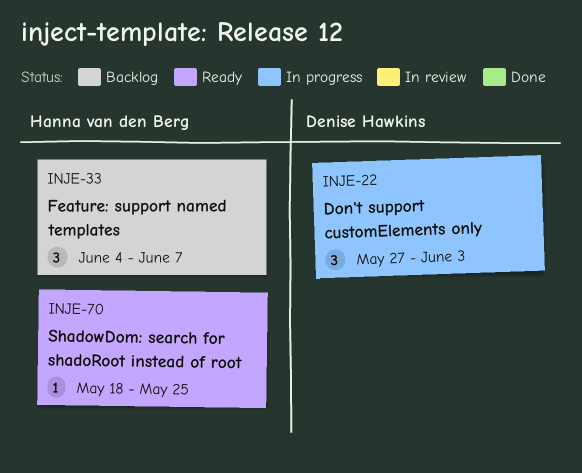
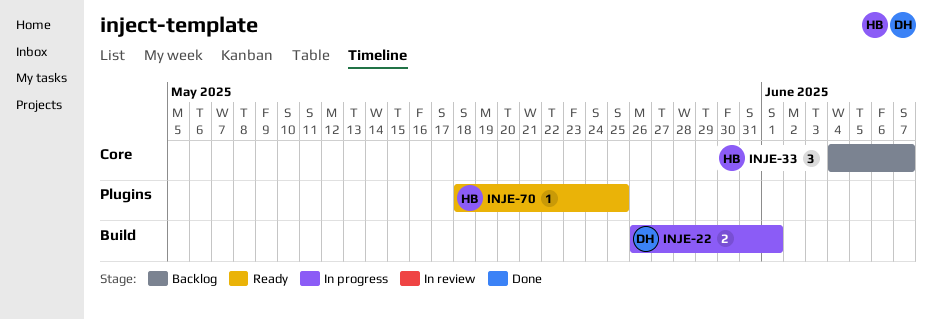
INJE-22, estimate: 3 -> 2
INJE-22, start: May 27 -> May 26
INJE-22, due: Jun 3 -> Jun 1

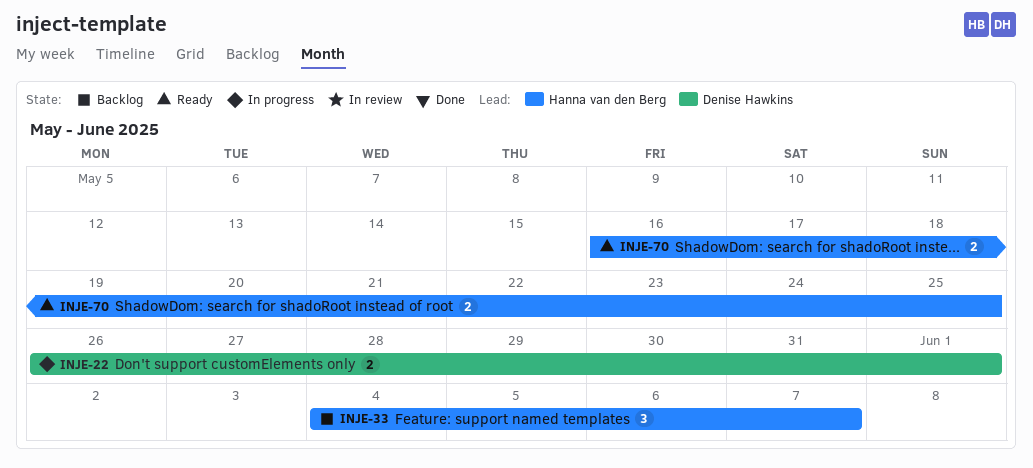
INJE-70, estimate: 1 -> 2
INJE-70, start: May 18 -> May 16

